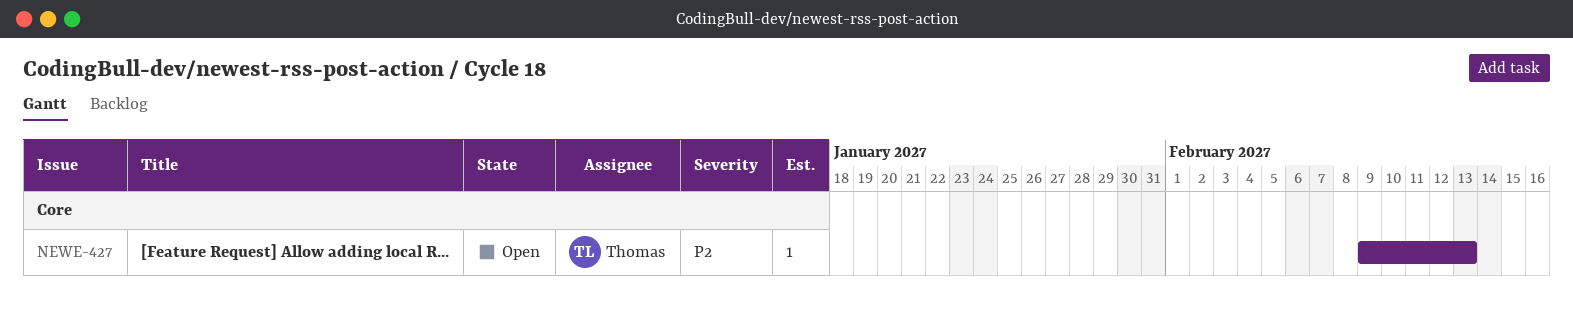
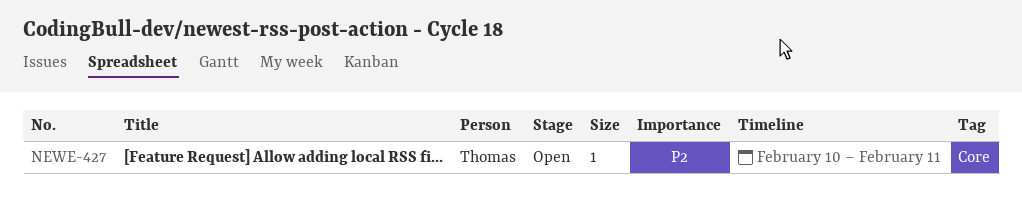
NEWE-427, start: Feb 9 -> Feb 10
NEWE-427, due: Feb 13 -> Feb 11

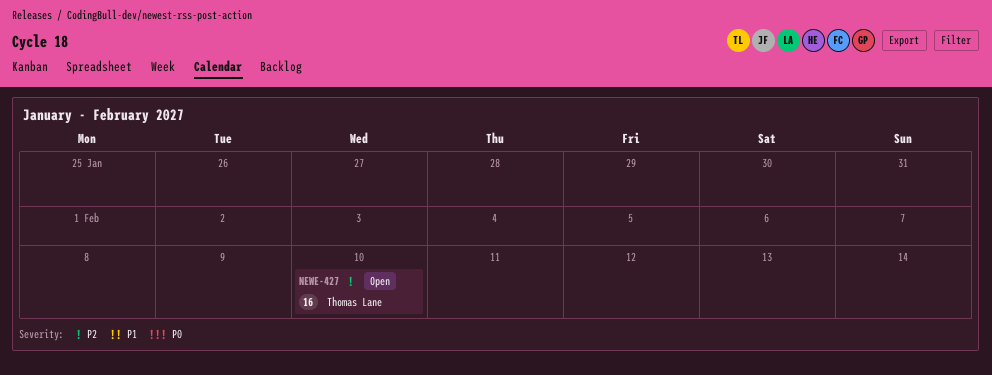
NEWE-427, estimate: 1 -> 16
NEWE-427, due: Feb 11 -> Feb 10

